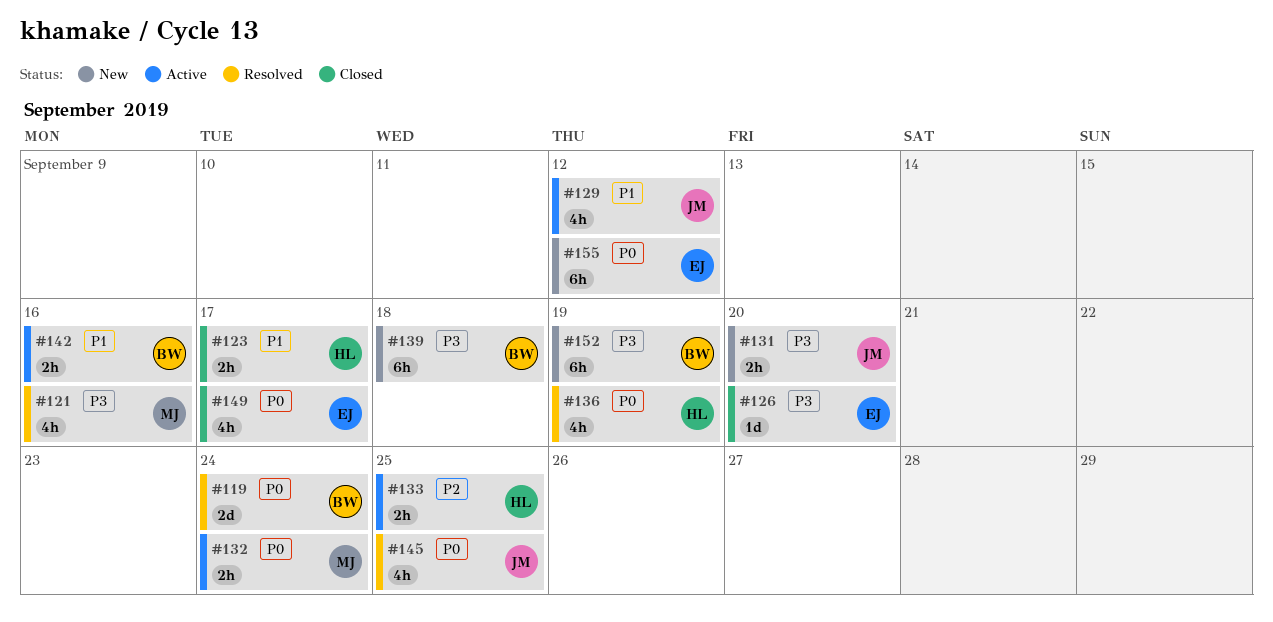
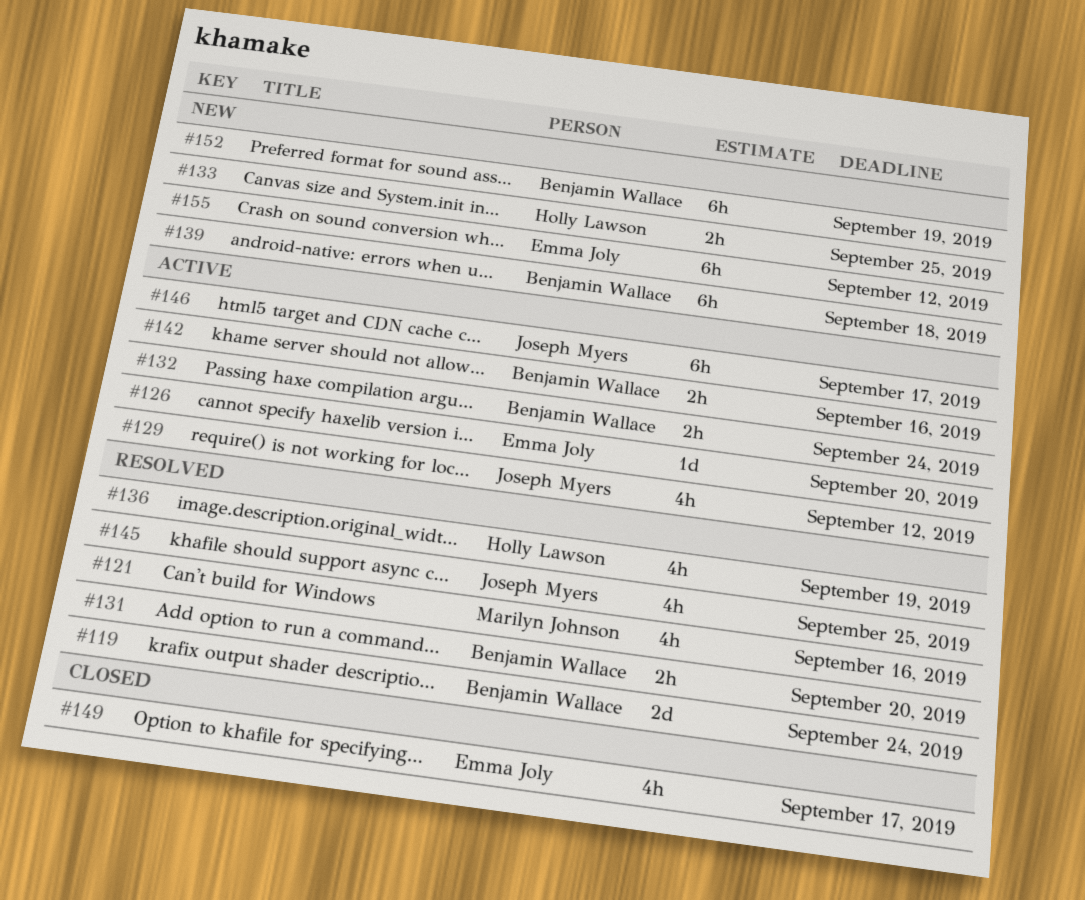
#123: present -> none
#126, status: Closed -> Active
#131, status: New -> Resolved
#131, owner: Joseph Myers -> Benjamin Wallace
#132, owner: Marilyn Johnson -> Benjamin Wallace
#133, status: Active -> New
#146: none -> present

